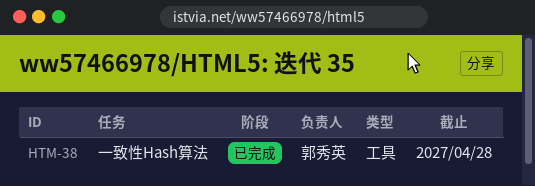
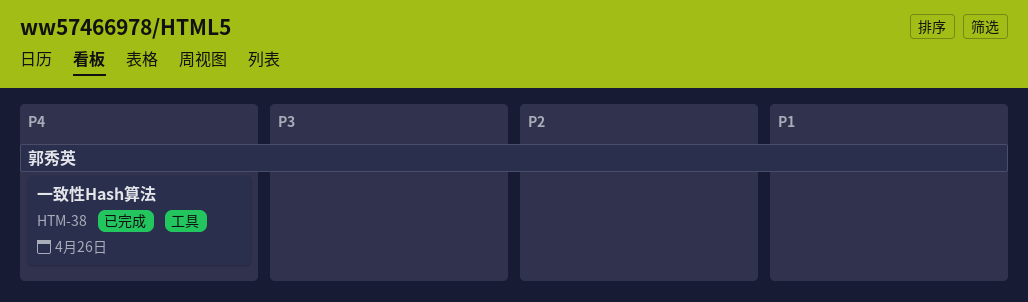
HTM-38, due: Apr 28 -> Apr 26

